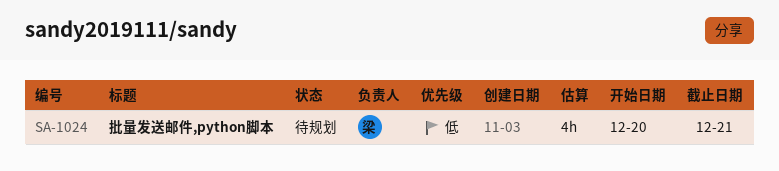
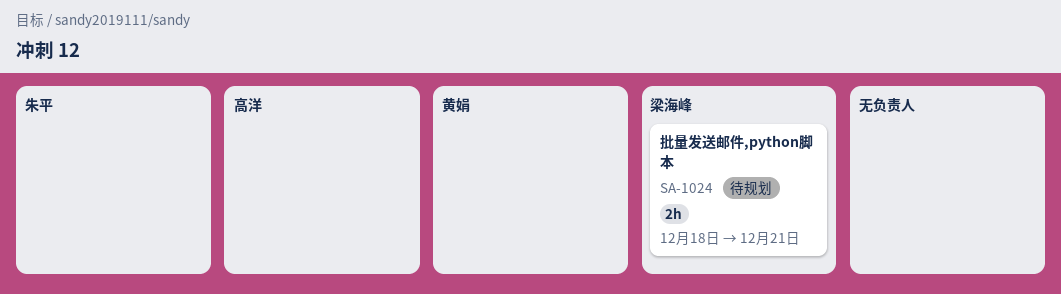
SA-1024, estimate: 4h -> 2h
SA-1024, start: Dec 20 -> Dec 18

